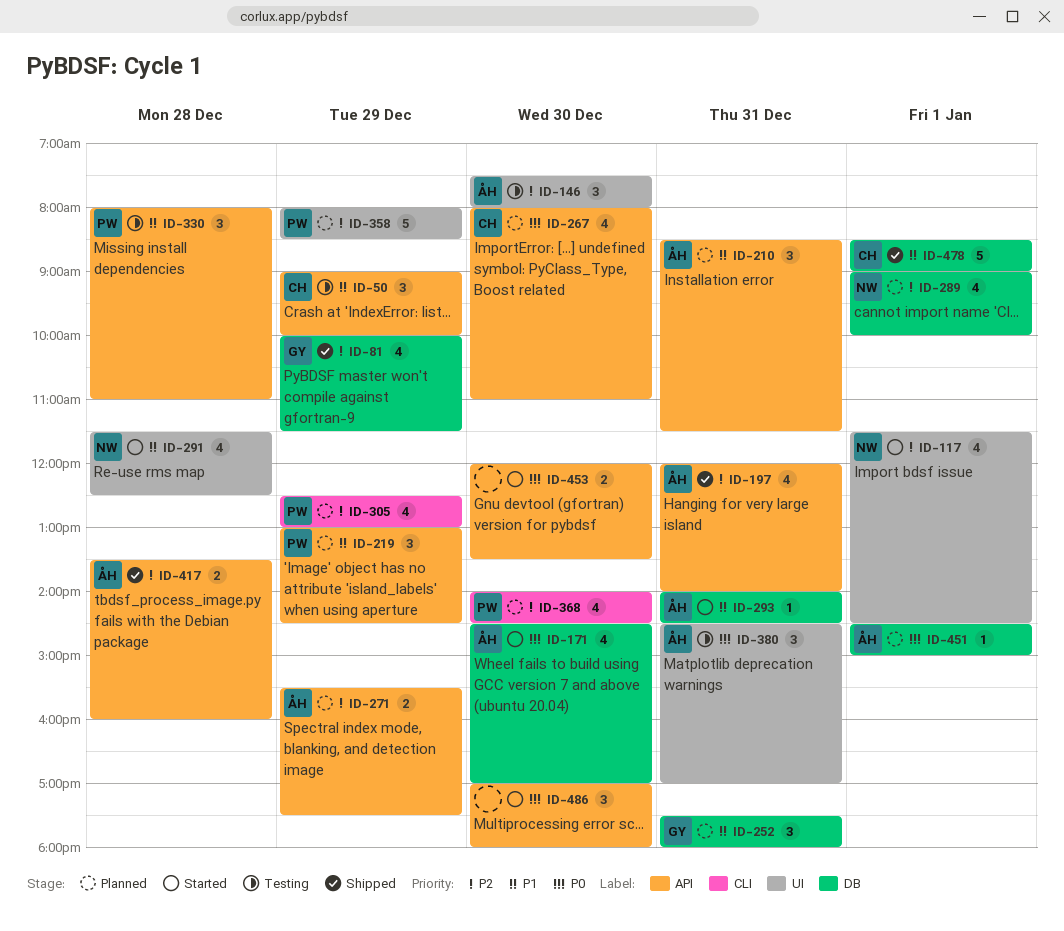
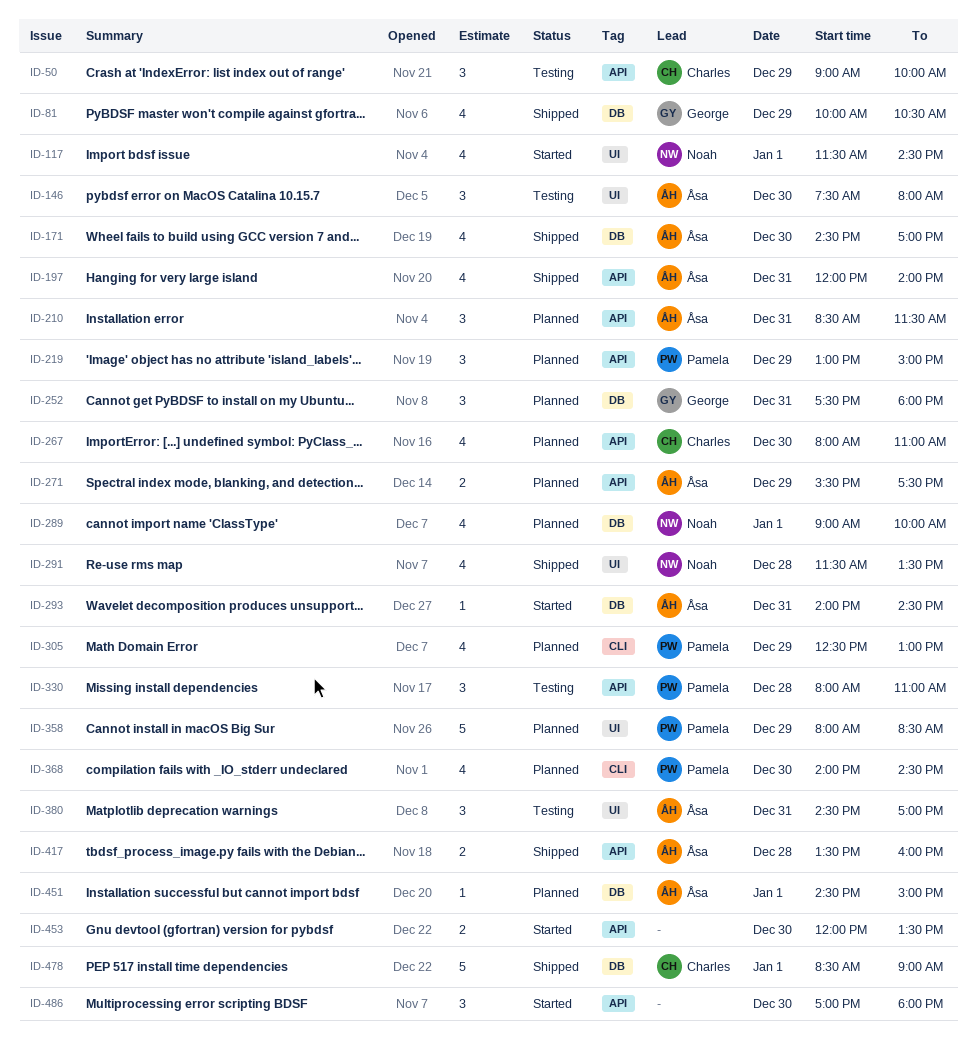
ID-81, ends: 11:30 -> 10:30
ID-171, status: Started -> Shipped
ID-219, ends: 14:30 -> 15:00
ID-291, status: Started -> Shipped
ID-291, ends: 12:30 -> 13:30

